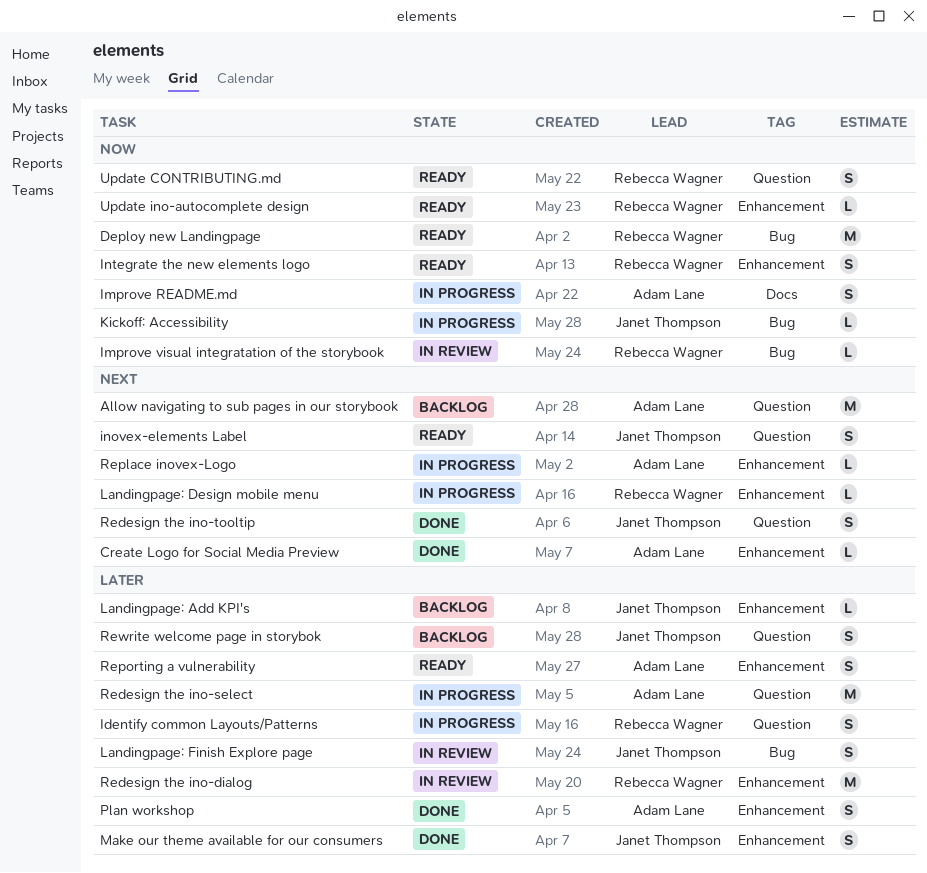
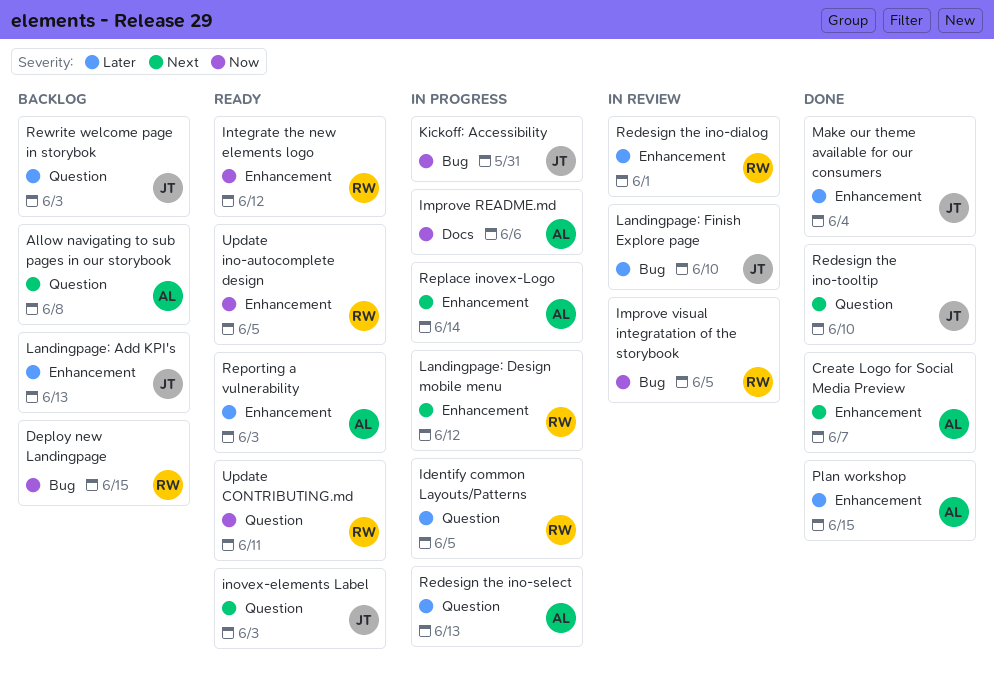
Deploy new Landingpage, status: Ready -> Backlog

